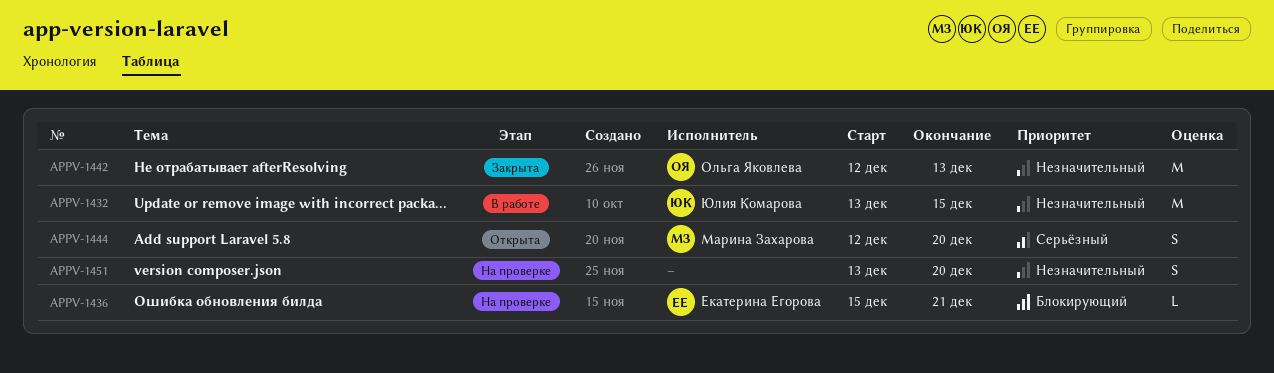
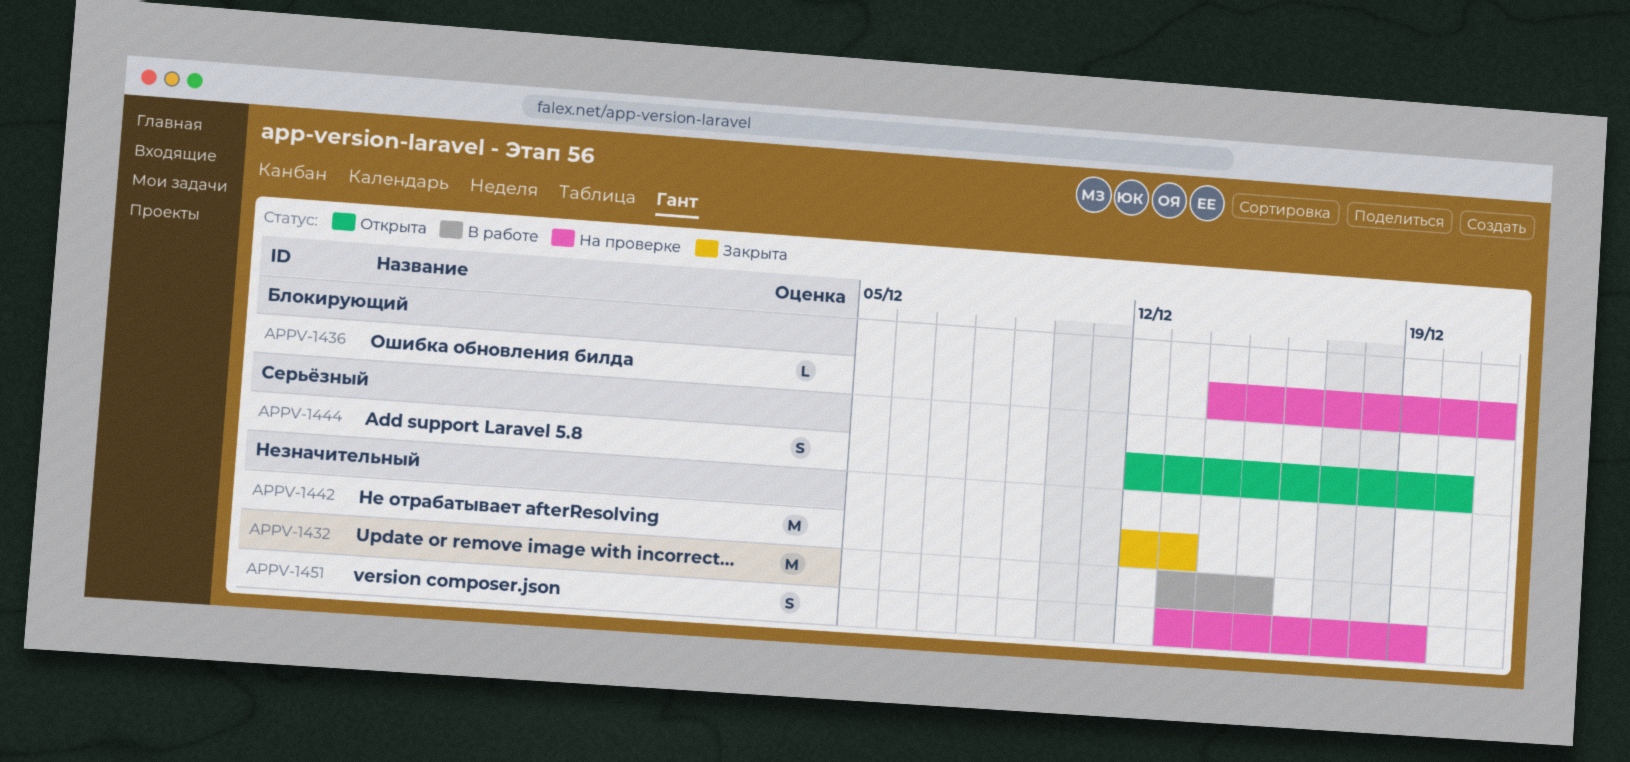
APPV-1436, start: Dec 15 -> Dec 14
APPV-1451, due: Dec 20 -> Dec 19

